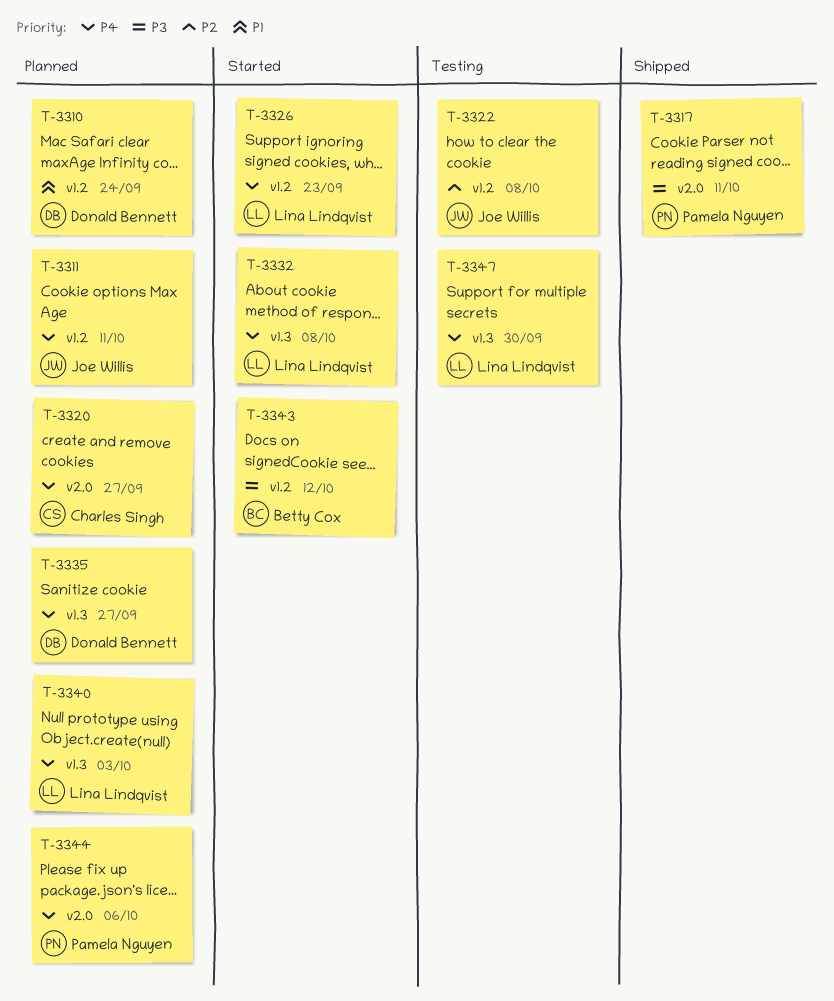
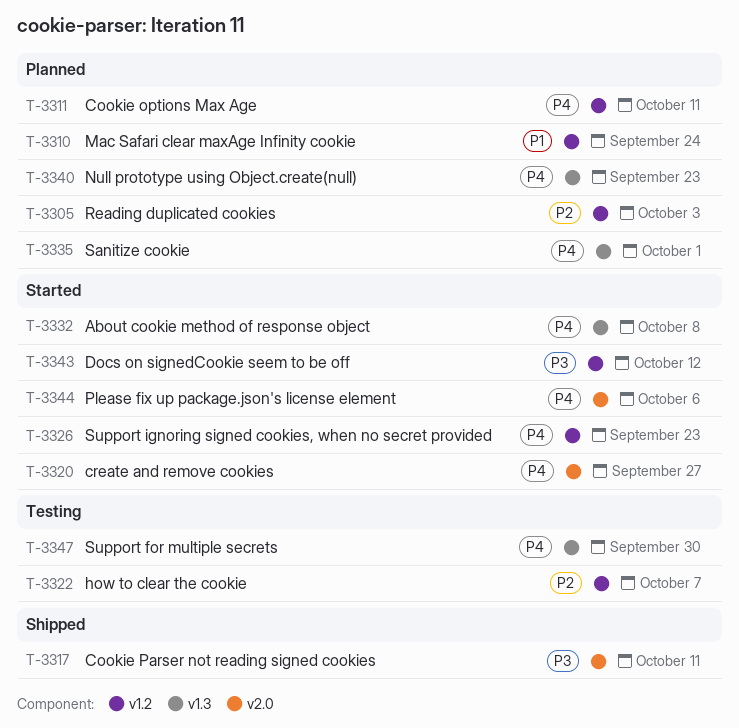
T-3305: none -> present
T-3320, status: Planned -> Started
T-3322, due: Oct 8 -> Oct 7
T-3335, due: Sep 27 -> Oct 1
T-3340, due: Oct 3 -> Sep 23
T-3344, status: Planned -> Started

